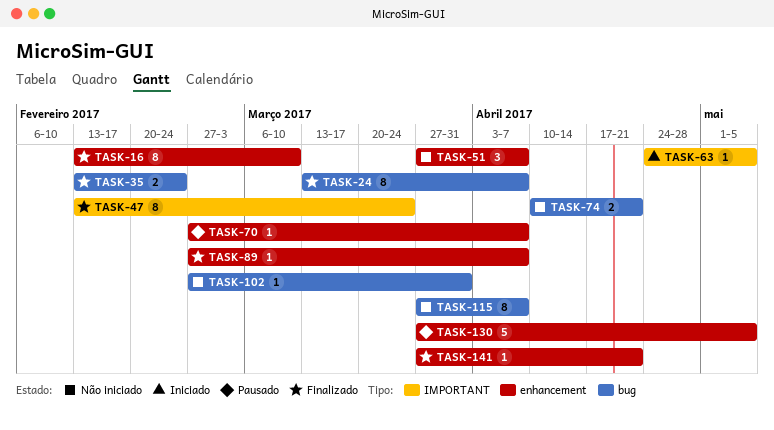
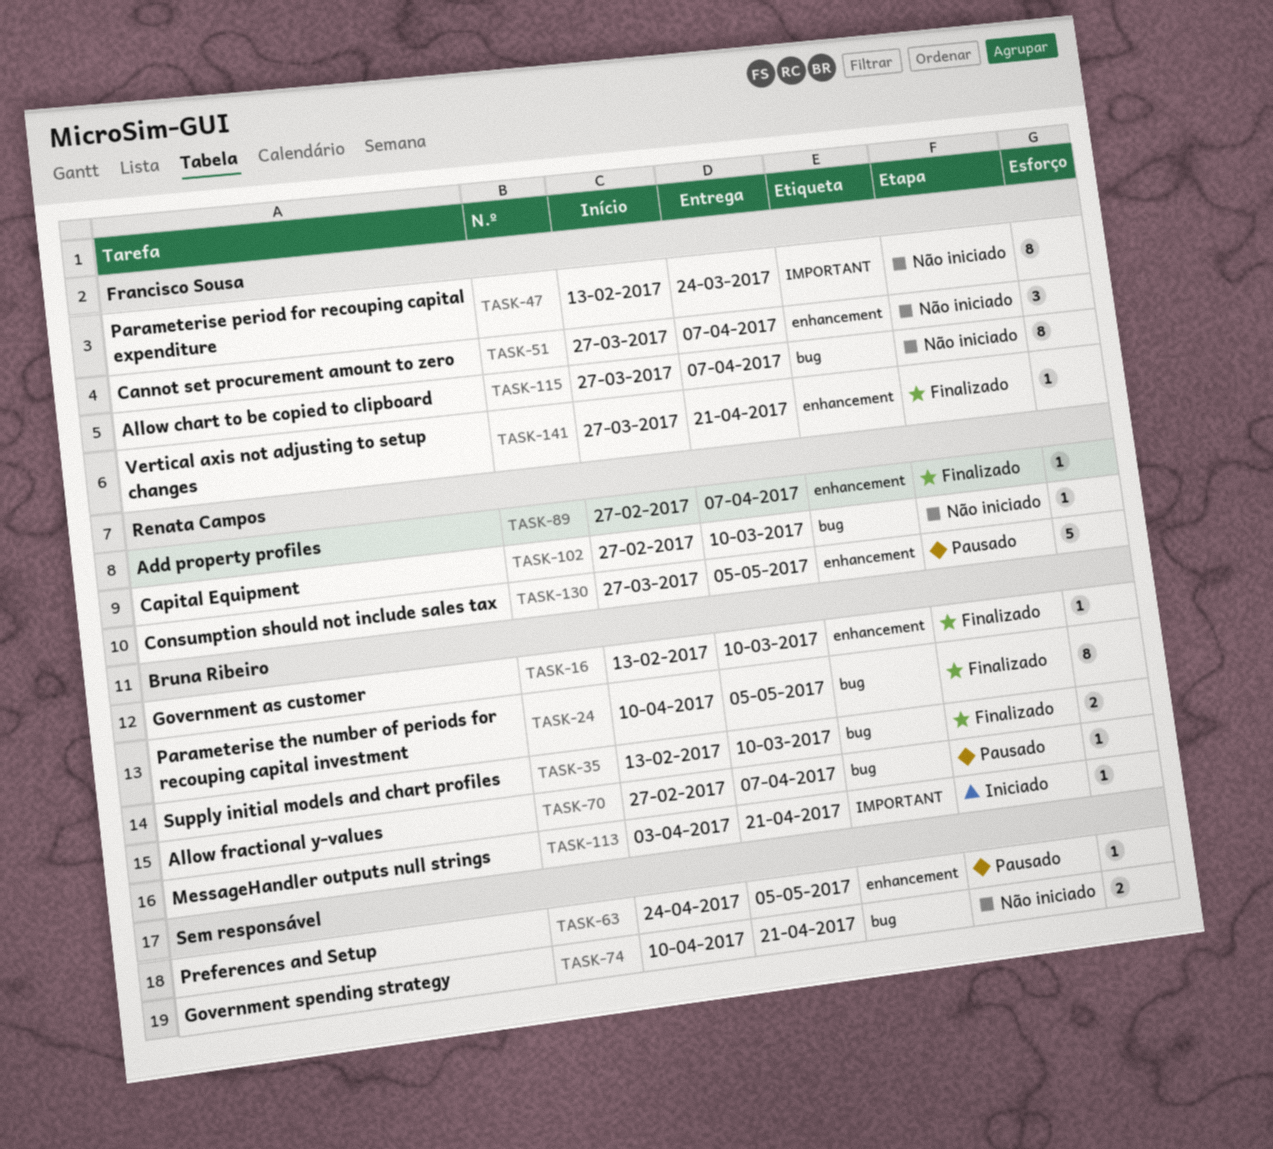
TASK-16, estimate: 8 -> 1
TASK-24, start: Mar 13 -> Apr 10
TASK-24, due: Apr 7 -> May 5
TASK-35, due: Feb 24 -> Mar 10
TASK-47, status: Finalizado -> Não iniciado
TASK-63, status: Iniciado -> Pausado
TASK-63, label: IMPORTANT -> enhancement
TASK-70, label: enhancement -> bug
TASK-102, due: Mar 31 -> Mar 10
TASK-113: none -> present

